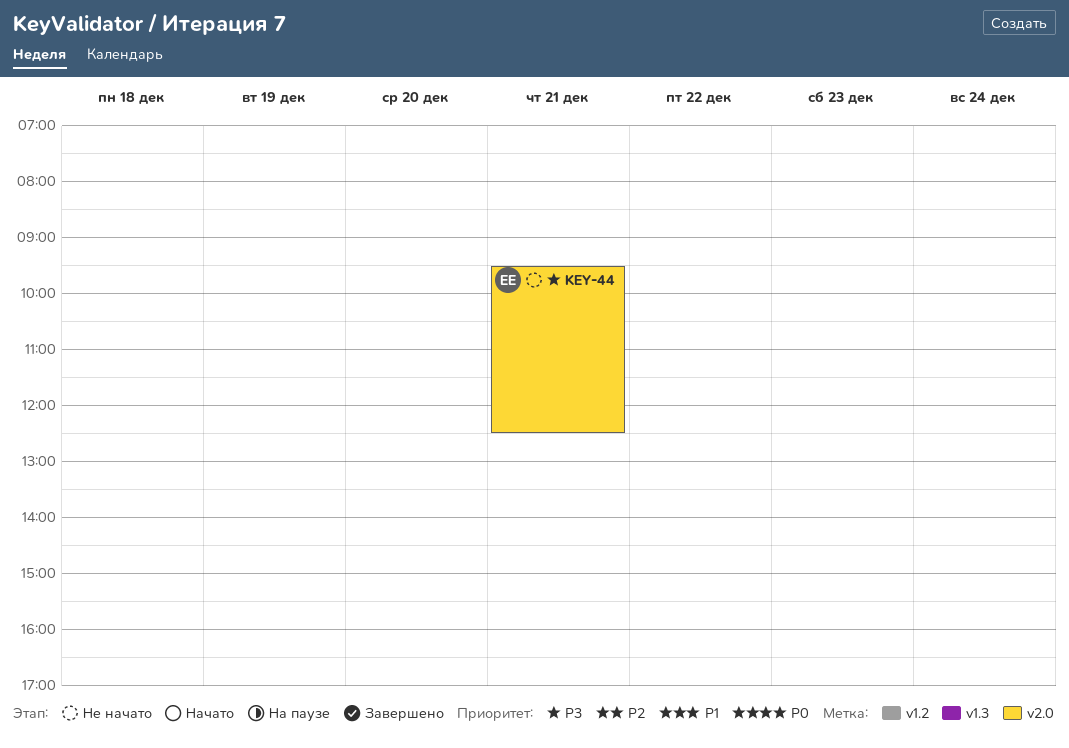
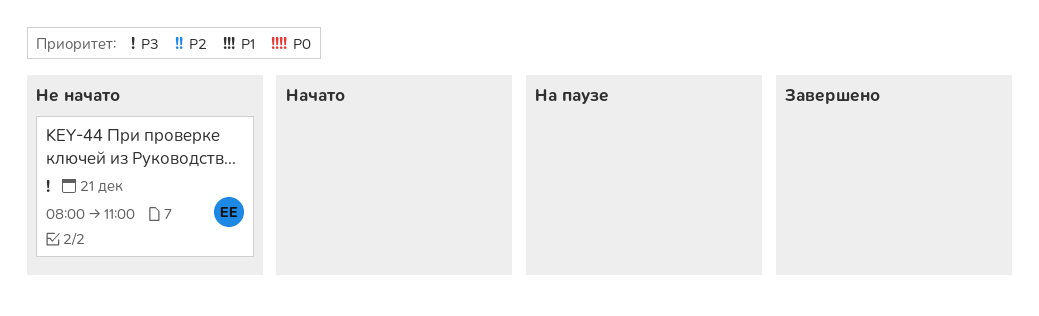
KEY-44, begins: 09:30 -> 08:00
KEY-44, ends: 12:30 -> 11:00

